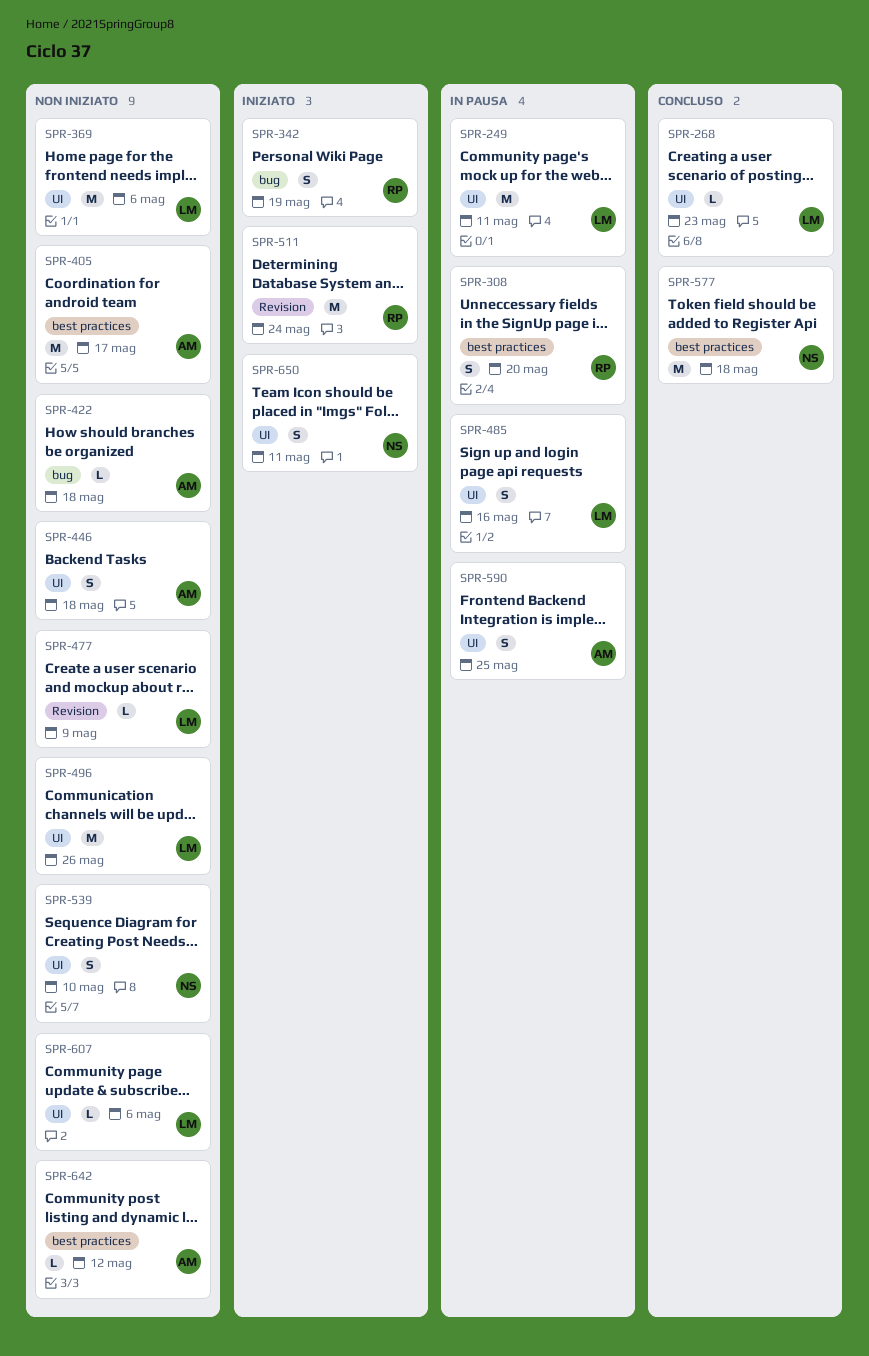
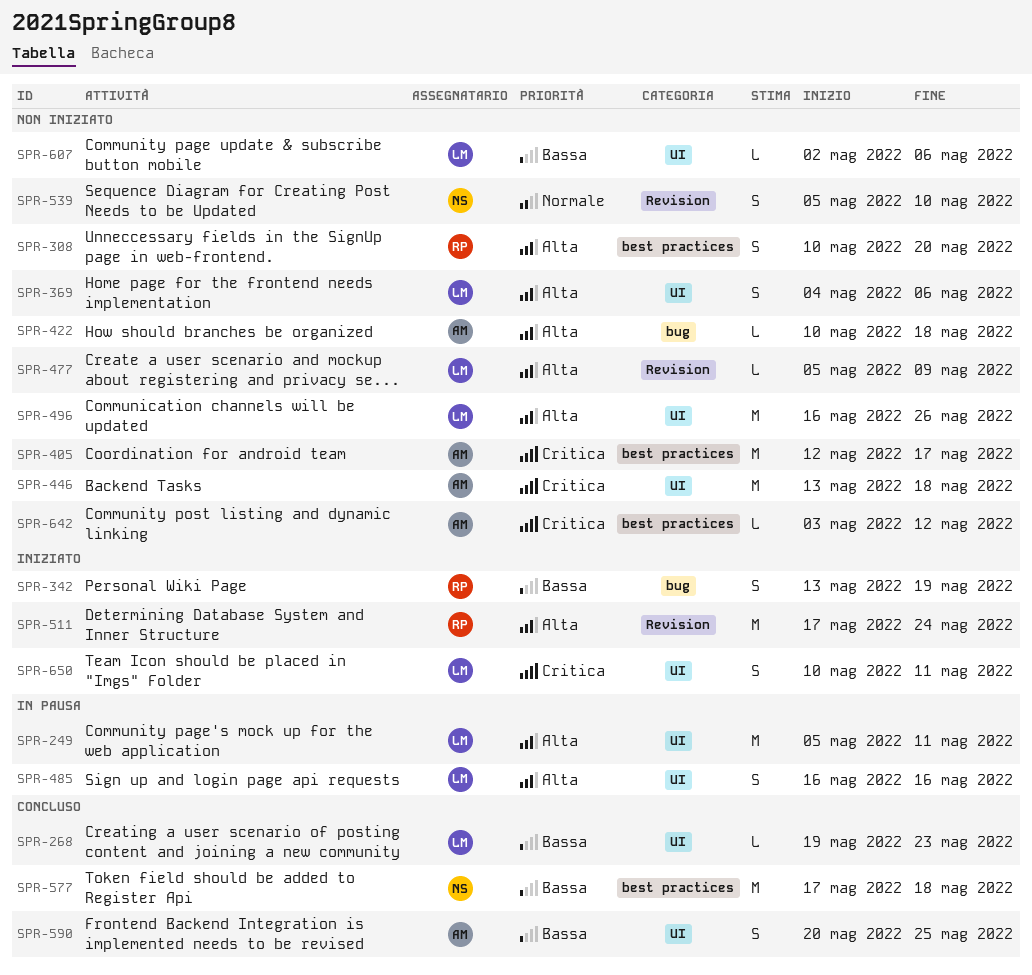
SPR-308, status: In pausa -> Non iniziato
SPR-369, estimate: M -> S
SPR-446, estimate: S -> M
SPR-539, label: UI -> Revision
SPR-590, status: In pausa -> Concluso
SPR-650, owner: NS -> LM

